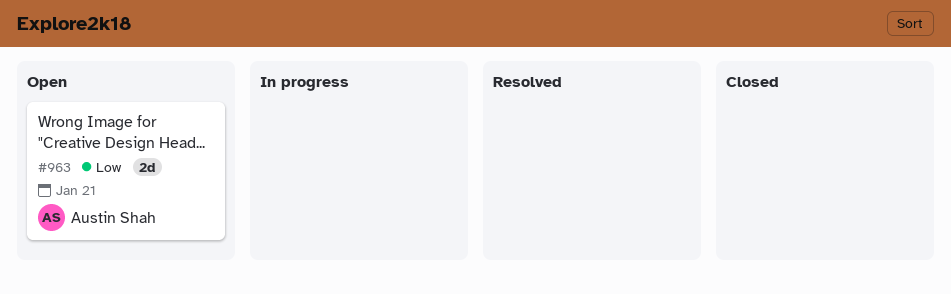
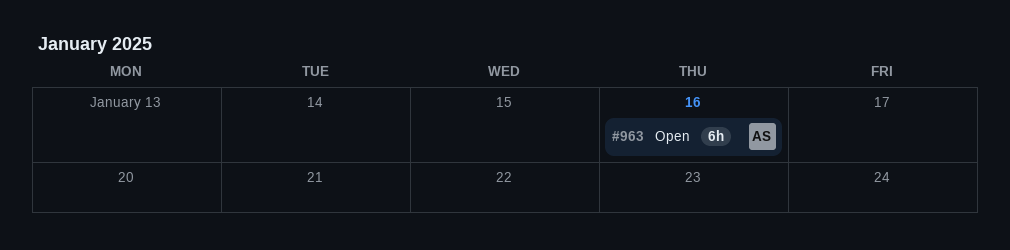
#963, estimate: 2d -> 6h
#963, due: Jan 21 -> Jan 16

